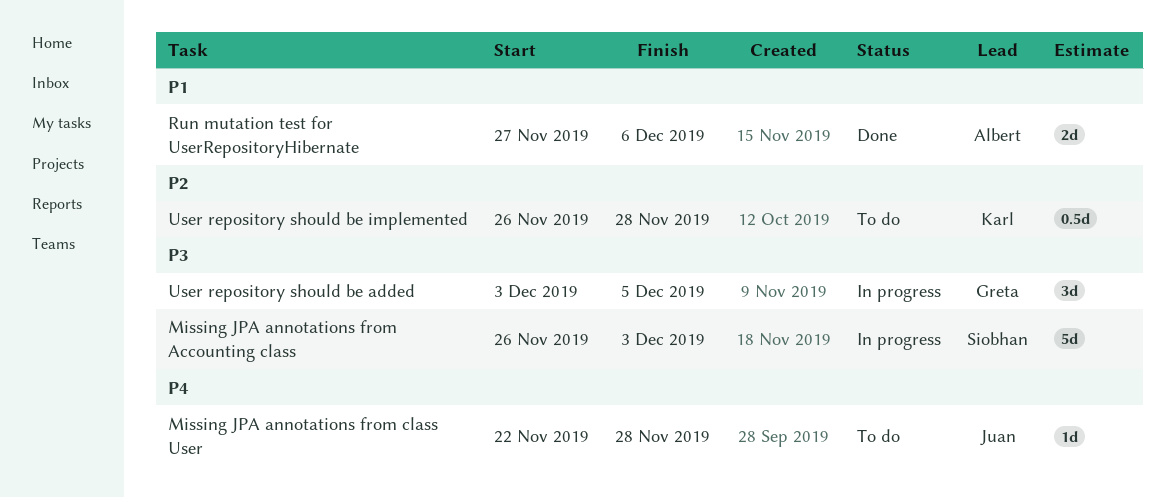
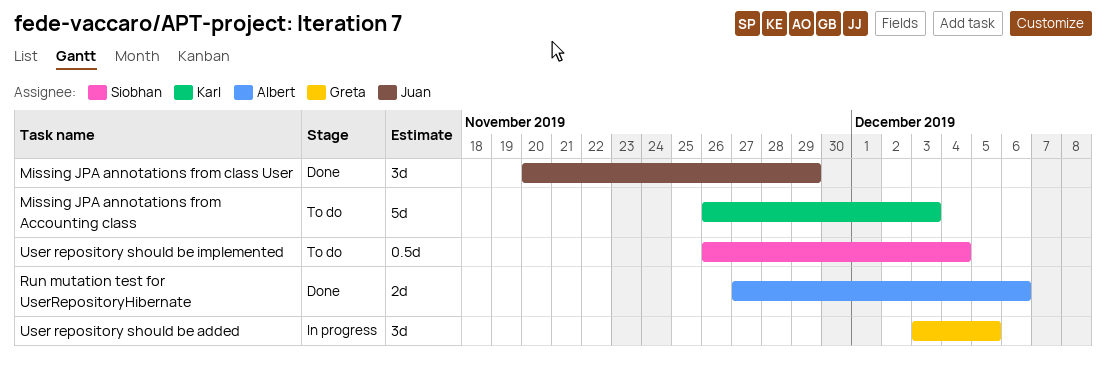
Missing JPA annotations from Accounting class, status: In progress -> To do
Missing JPA annotations from Accounting class, owner: Siobhan -> Karl
Missing JPA annotations from class User, status: To do -> Done
Missing JPA annotations from class User, estimate: 1d -> 3d
Missing JPA annotations from class User, start: Nov 22 -> Nov 20
Missing JPA annotations from class User, due: Nov 28 -> Nov 29
User repository should be implemented, owner: Karl -> Siobhan
User repository should be implemented, due: Nov 28 -> Dec 4

